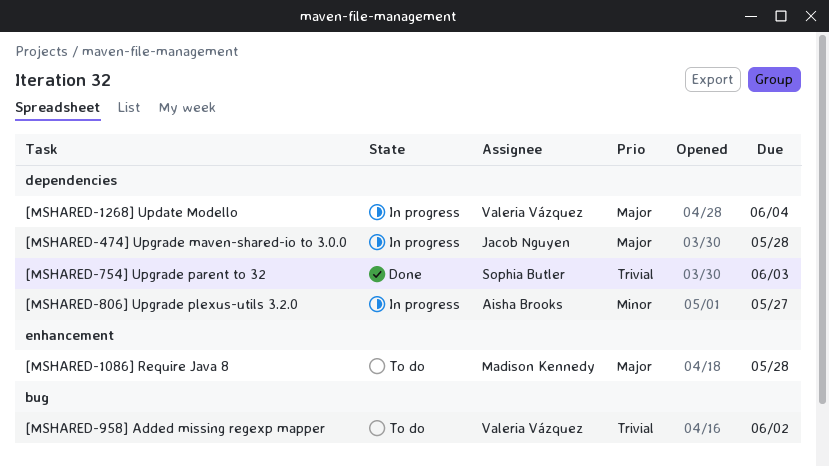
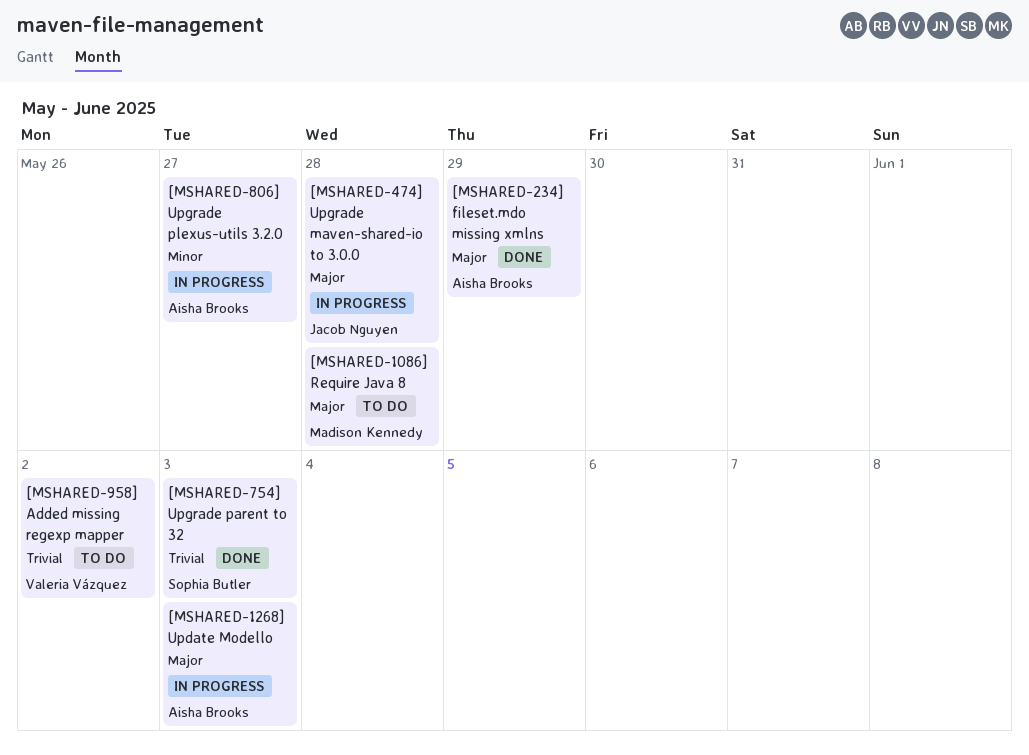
[MSHARED-1268] Update Modello, owner: Valeria Vázquez -> Aisha Brooks
[MSHARED-1268] Update Modello, due: Jun 4 -> Jun 3
[MSHARED-234] fileset.mdo missing xmlns: none -> present

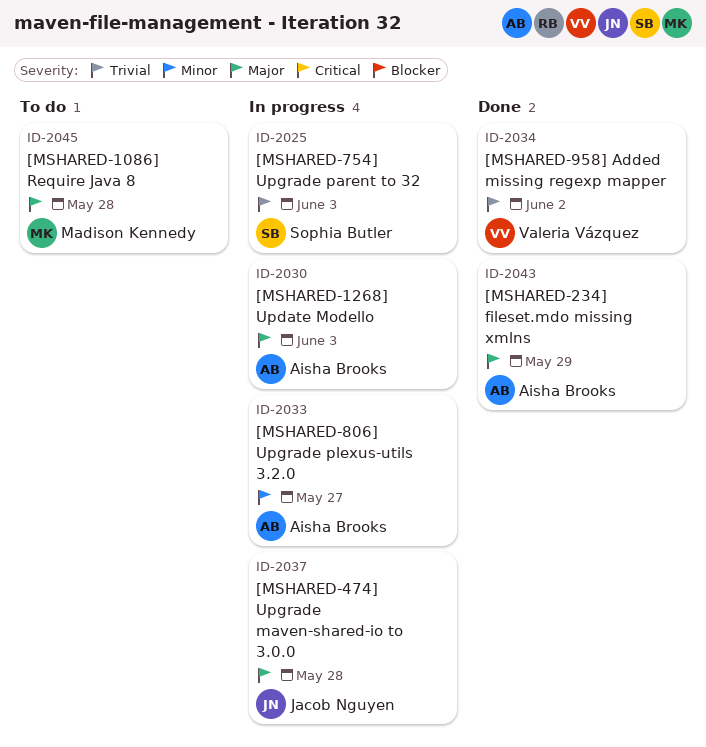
[MSHARED-754] Upgrade parent to 32, status: Done -> In progress
[MSHARED-958] Added missing regexp mapper, status: To do -> Done

